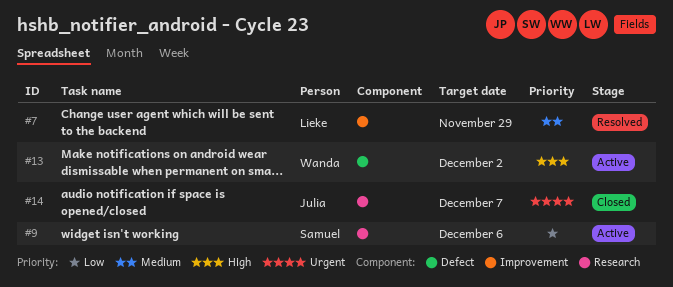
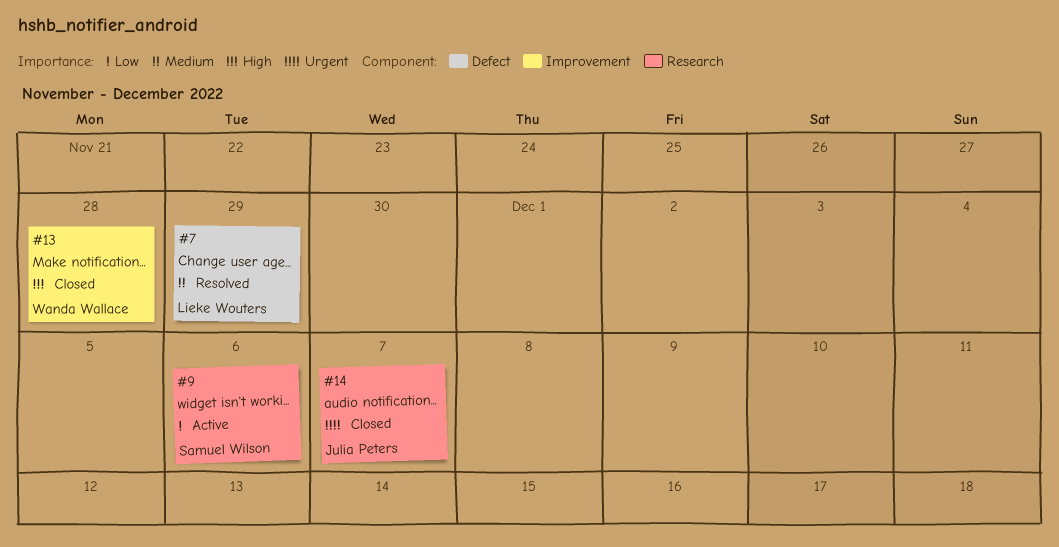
#7, label: Improvement -> Defect
#13, status: Active -> Closed
#13, label: Defect -> Improvement
#13, due: Dec 2 -> Nov 28

